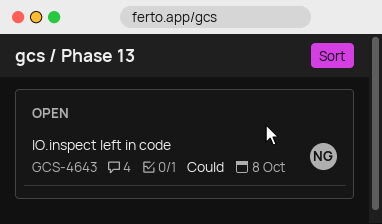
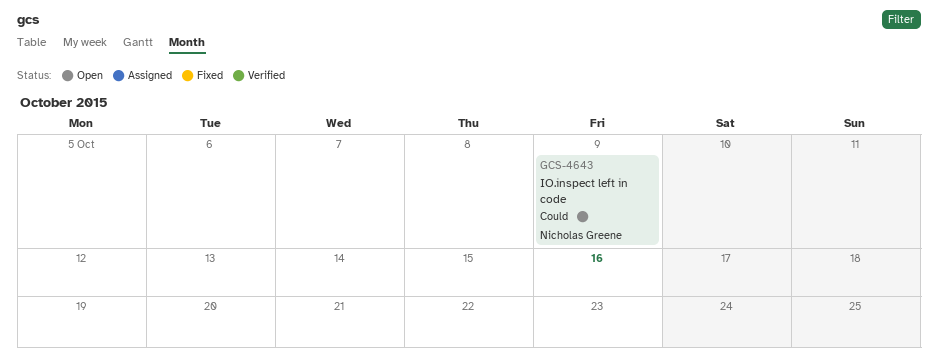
GCS-4643, due: Oct 8 -> Oct 9

